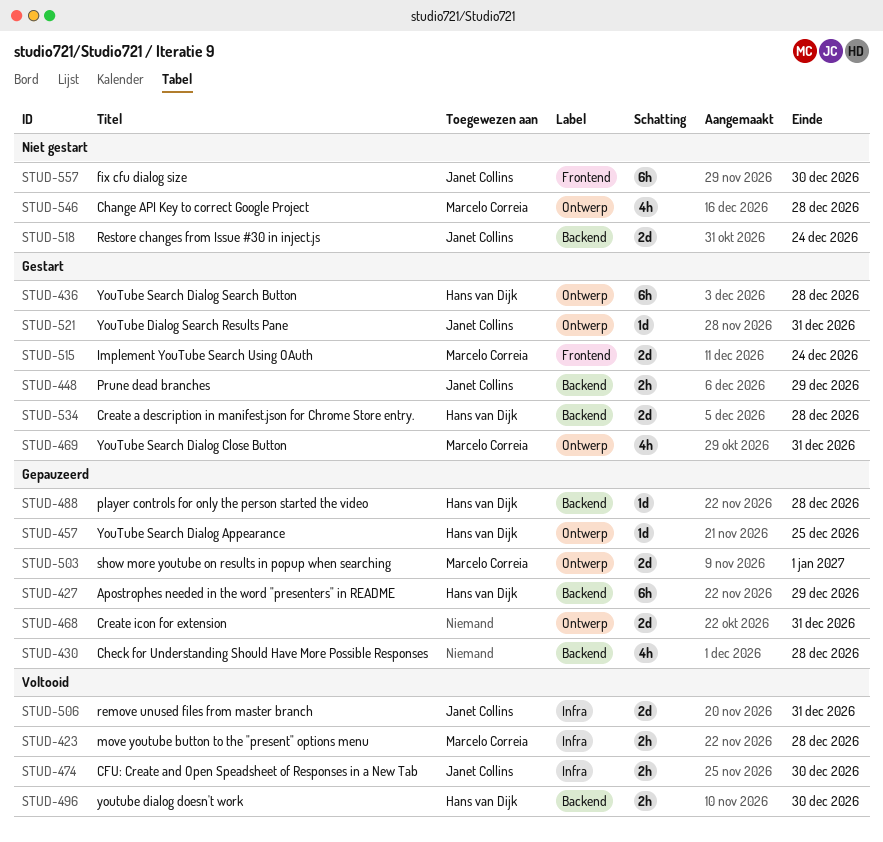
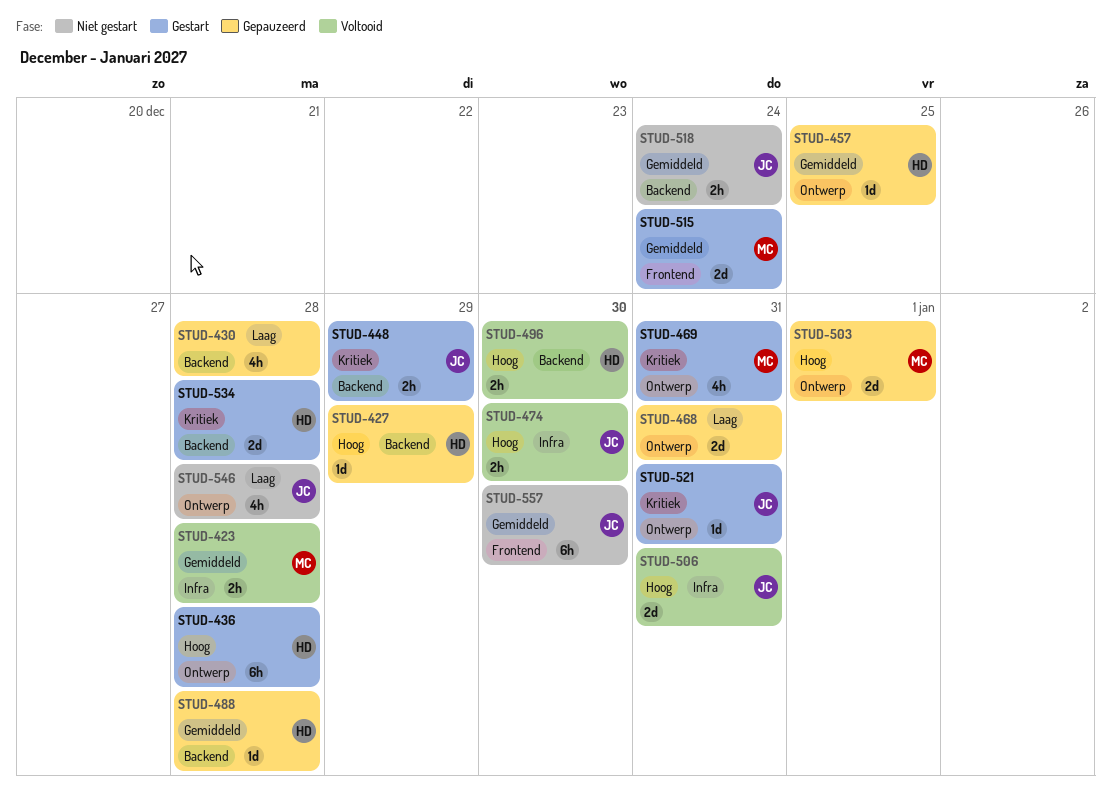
STUD-427, estimate: 6h -> 1d
STUD-518, estimate: 2d -> 2h
STUD-546, owner: Marcelo Correia -> Janet Collins

